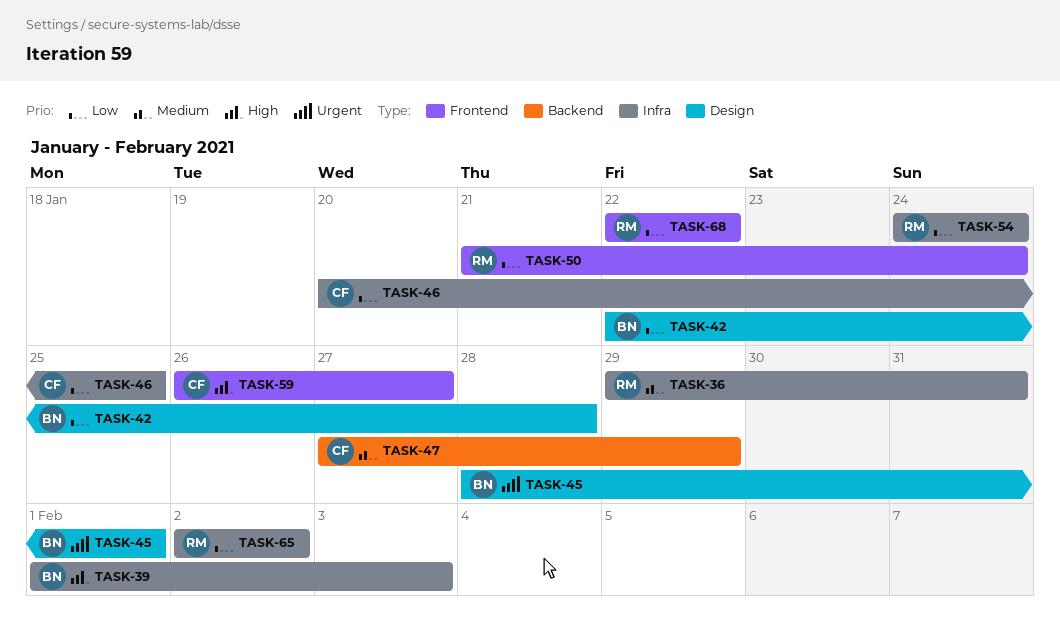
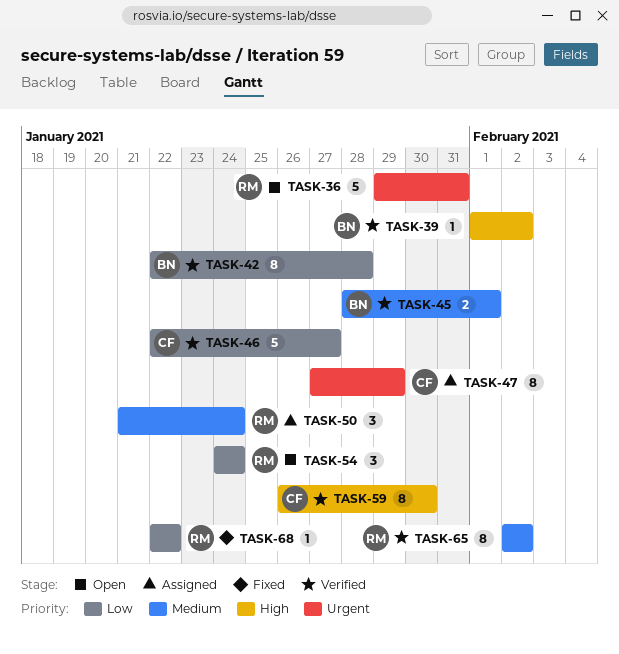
TASK-36, priority: Medium -> Urgent
TASK-39, due: Feb 3 -> Feb 2
TASK-45, priority: Urgent -> Medium
TASK-46, start: Jan 20 -> Jan 22
TASK-46, due: Jan 25 -> Jan 27
TASK-47, priority: Medium -> Urgent
TASK-50, priority: Low -> Medium
TASK-59, due: Jan 27 -> Jan 30
TASK-65, priority: Low -> Medium

